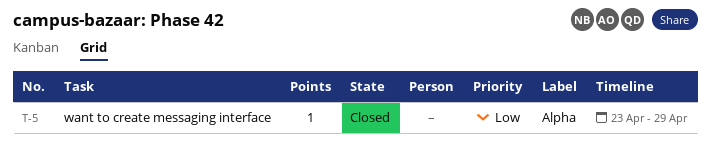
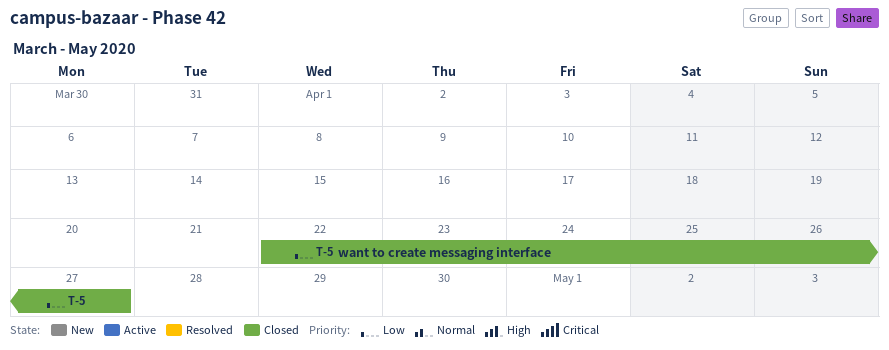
T-5, start: Apr 23 -> Apr 22
T-5, due: Apr 29 -> Apr 27

